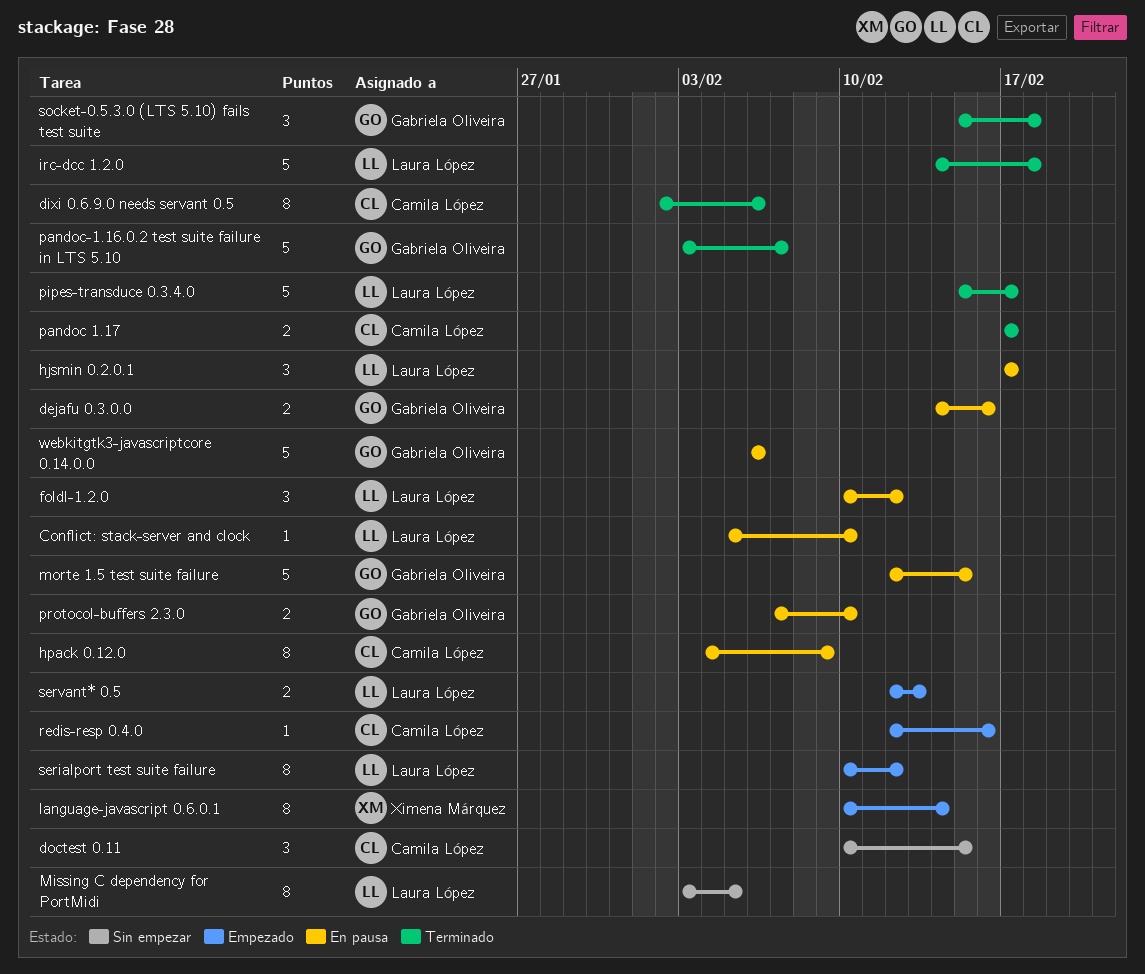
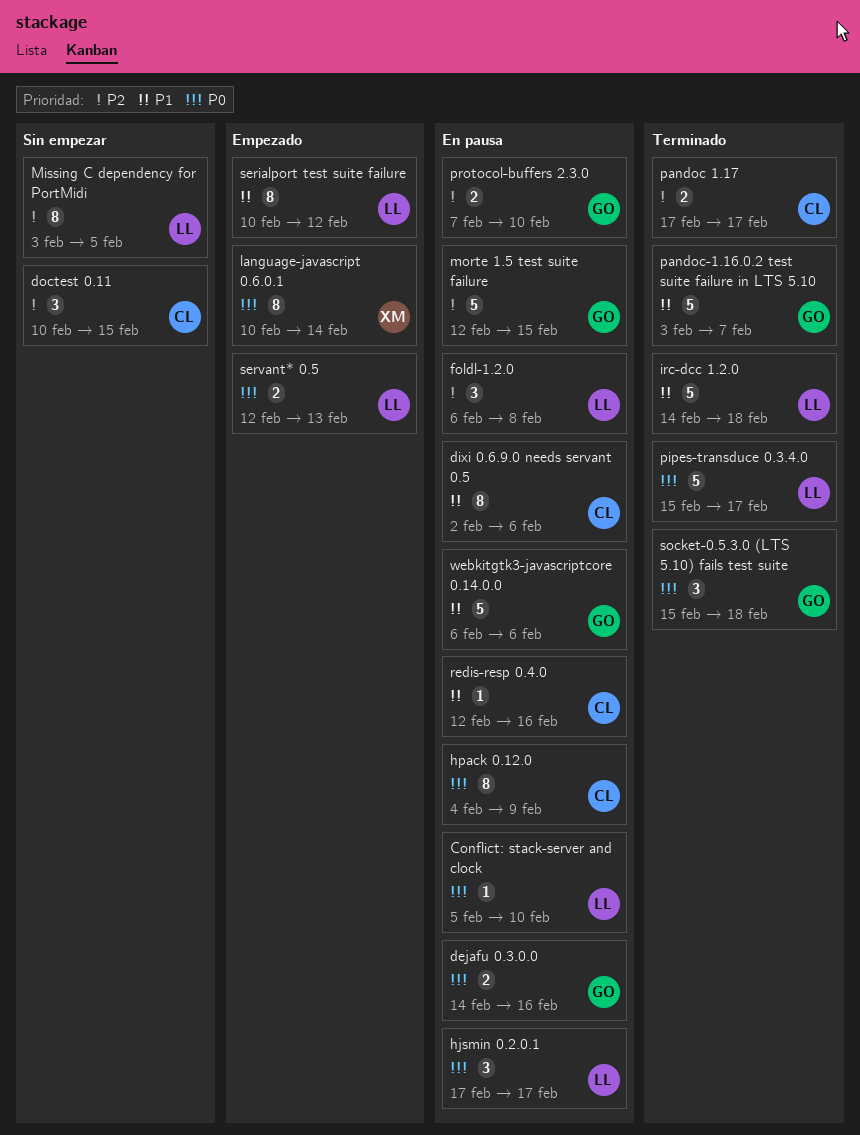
dixi 0.6.9.0 needs servant 0.5, status: Terminado -> En pausa
foldl-1.2.0, start: Feb 10 -> Feb 6
foldl-1.2.0, due: Feb 12 -> Feb 8
redis-resp 0.4.0, status: Empezado -> En pausa

